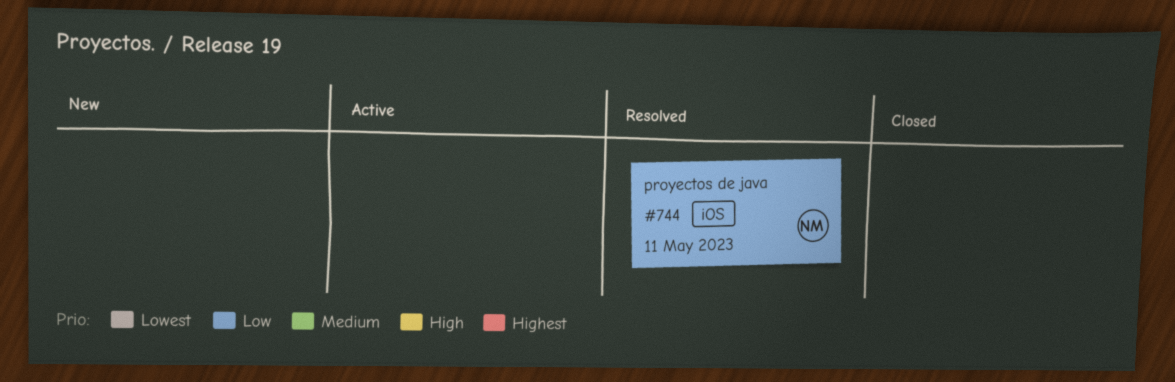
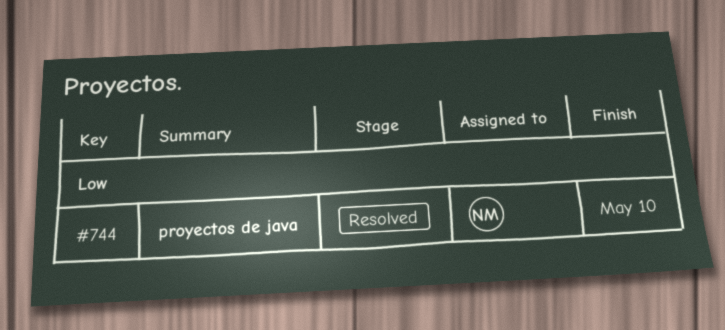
#744, due: May 11 -> May 10

